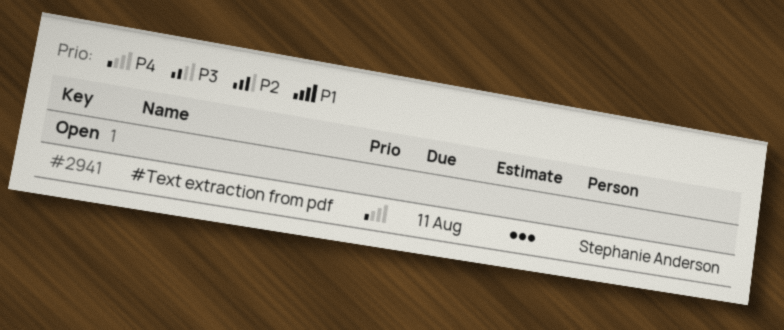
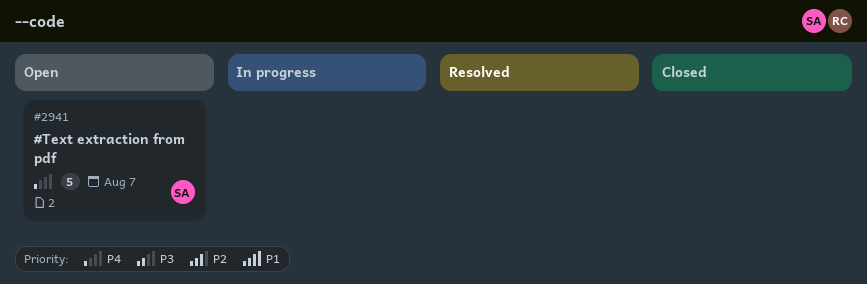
#2941, estimate: 3 -> 5
#2941, due: Aug 11 -> Aug 7

